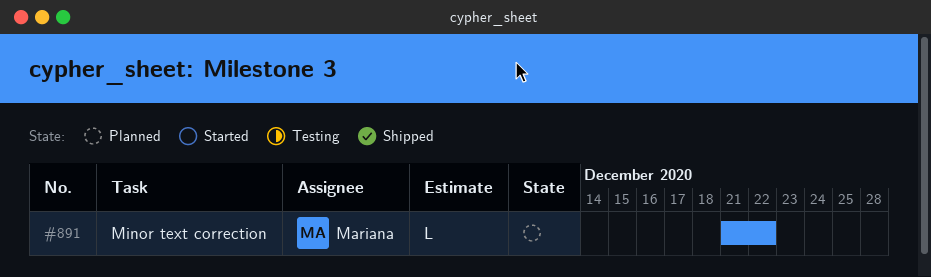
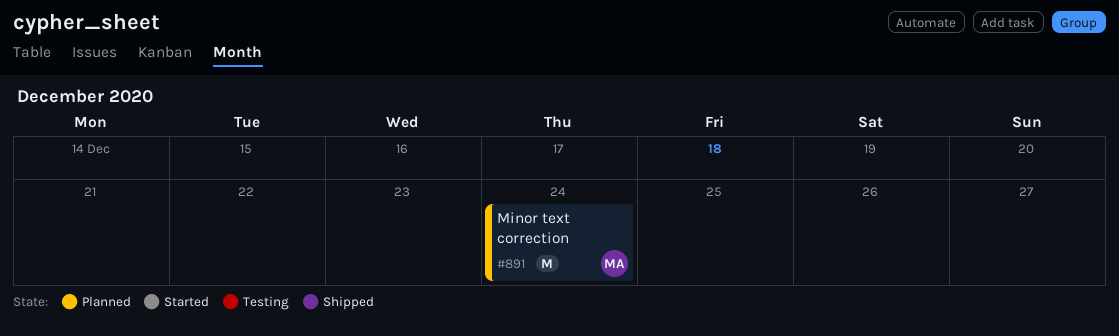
#891, estimate: L -> M
#891, due: Dec 22 -> Dec 24

